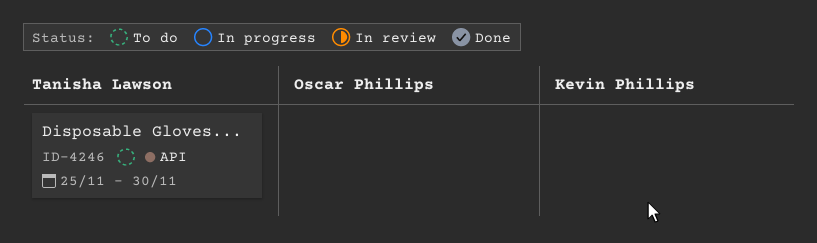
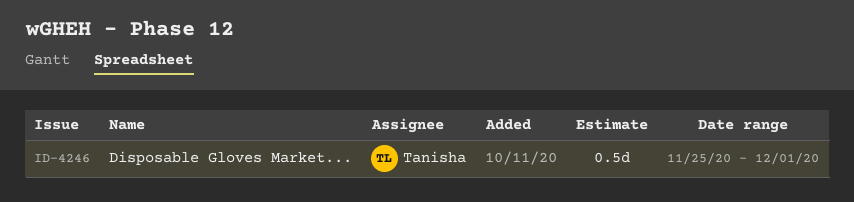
ID-4246, due: Nov 30 -> Dec 1

